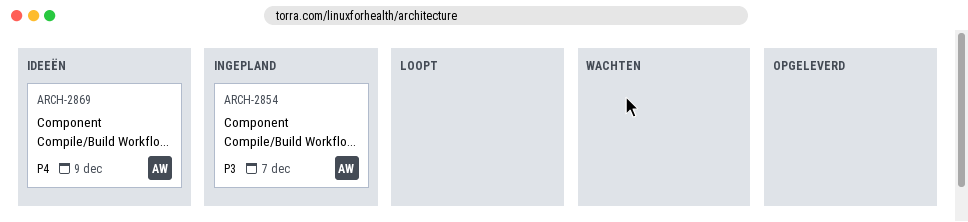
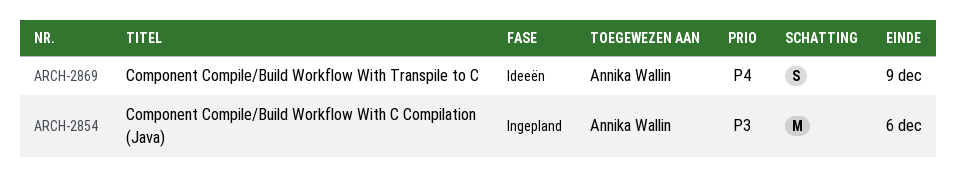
ARCH-2854, due: Dec 7 -> Dec 6

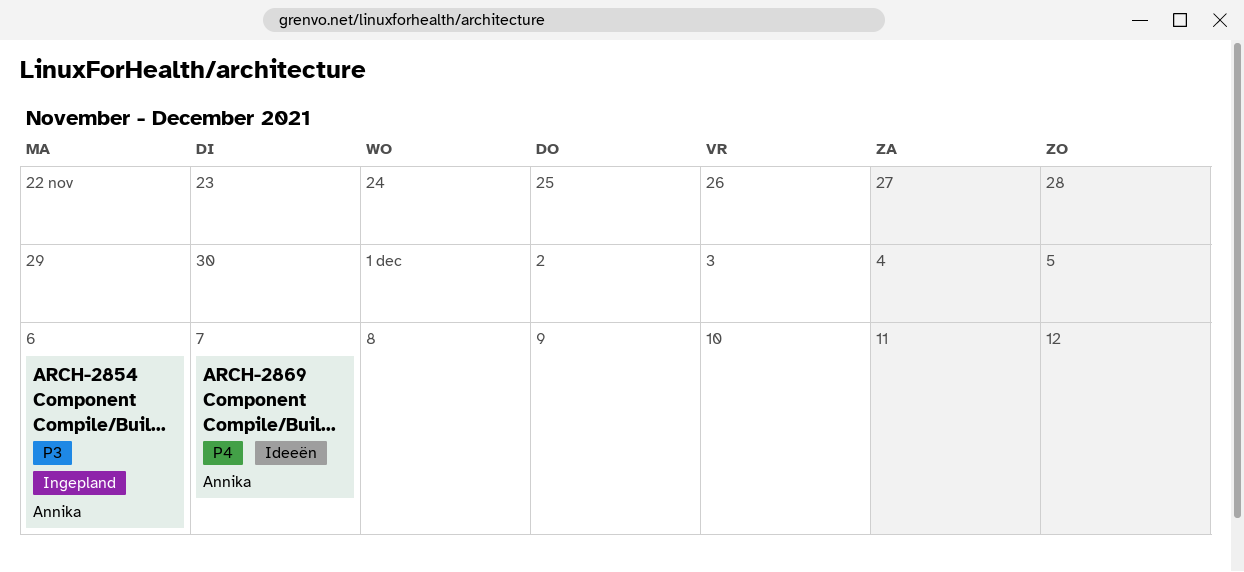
ARCH-2869, due: Dec 9 -> Dec 7

